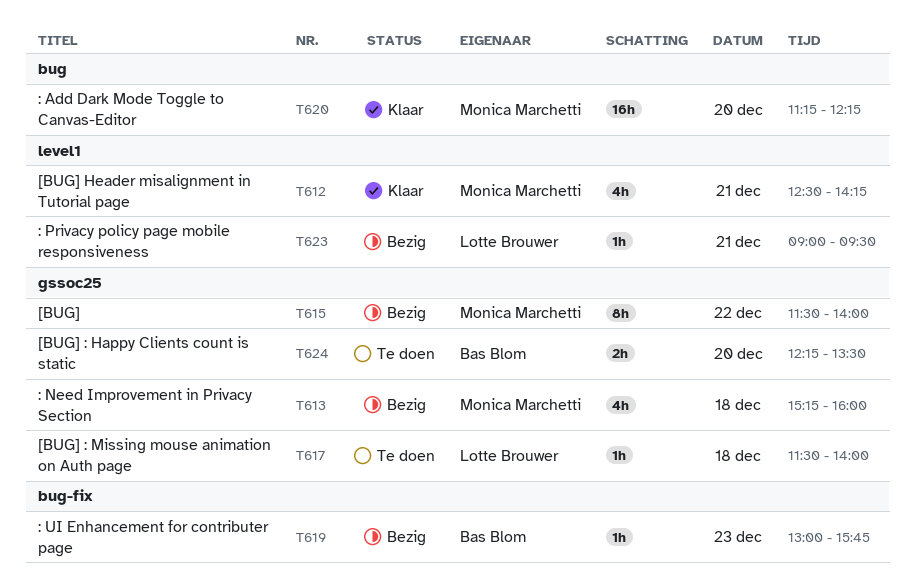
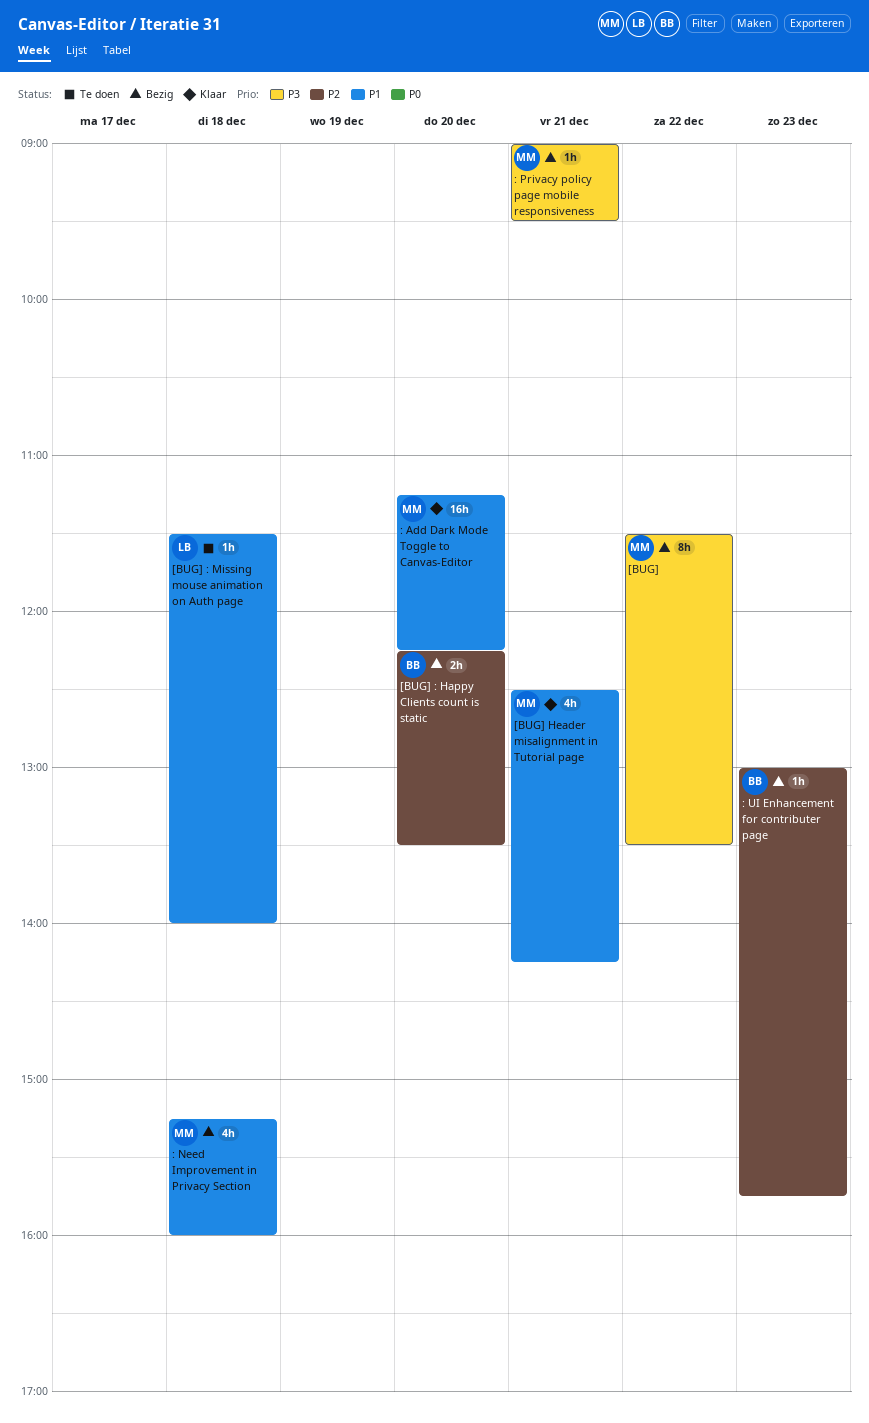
: Privacy policy page mobile responsiveness, owner: Lotte Brouwer -> Monica Marchetti
[BUG], ends: 14:00 -> 13:30
[BUG] : Happy Clients count is static, status: Te doen -> Bezig

